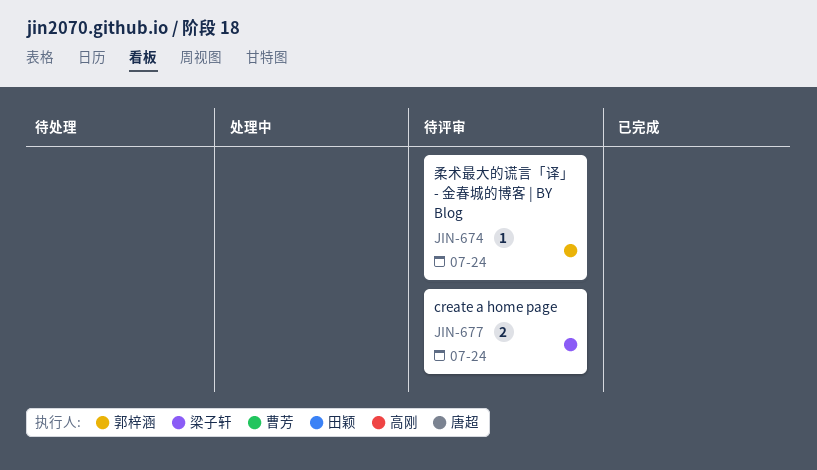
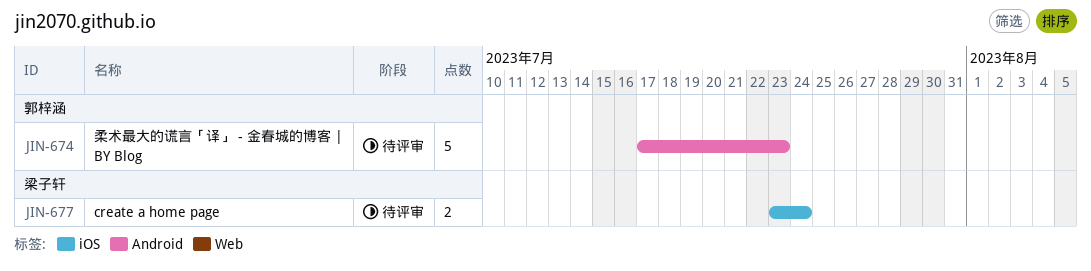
JIN-674, estimate: 1 -> 5
JIN-674, due: Jul 24 -> Jul 23

